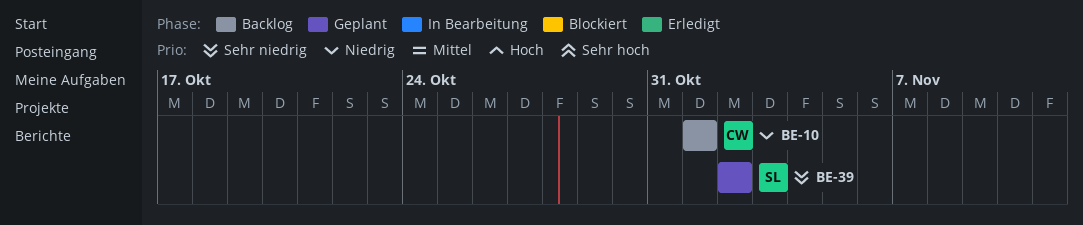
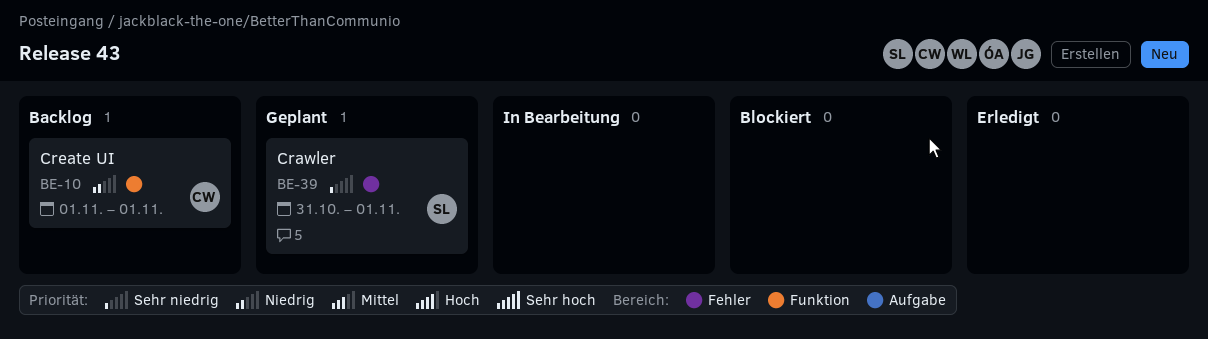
BE-39, start: Nov 2 -> Oct 31
BE-39, due: Nov 2 -> Nov 1

